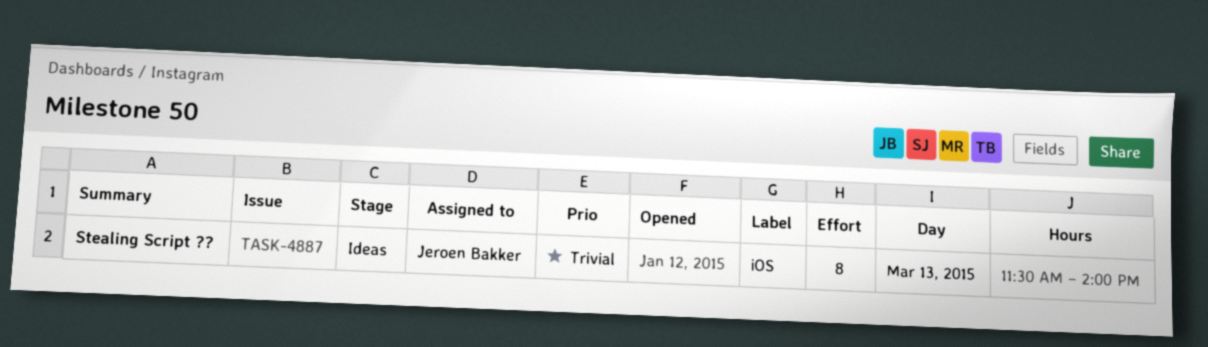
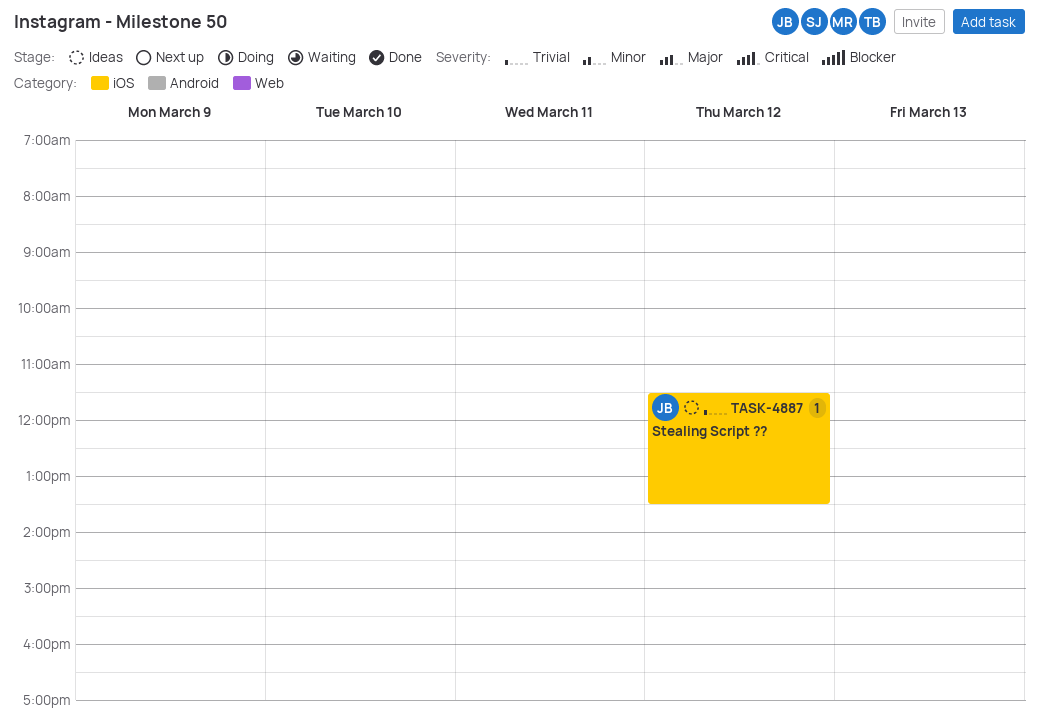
TASK-4887, estimate: 8 -> 1
TASK-4887, day: Mar 13 -> Mar 12
TASK-4887, ends: 14:00 -> 13:30

